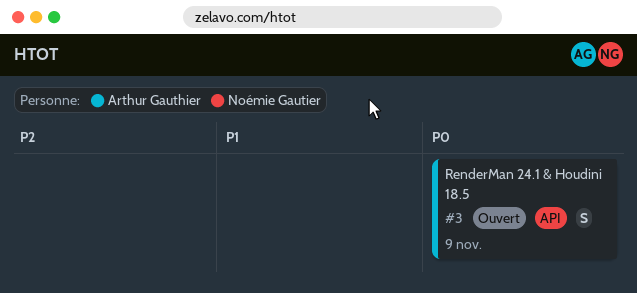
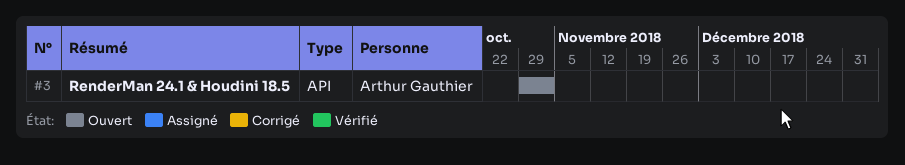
#3, due: Nov 9 -> Nov 2

